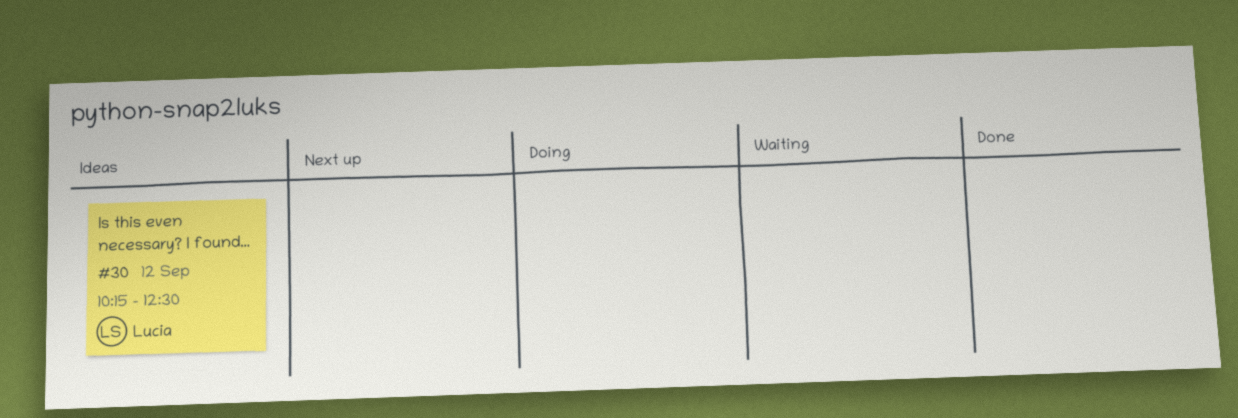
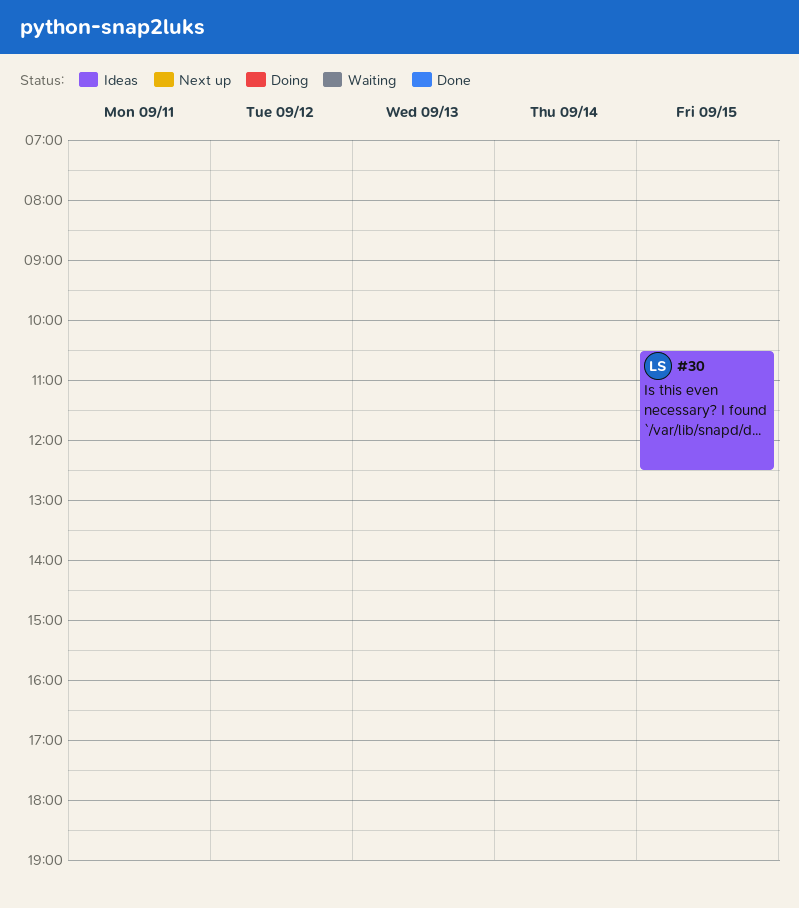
#30, day: Sep 12 -> Sep 15
#30, begins: 10:15 -> 10:30

